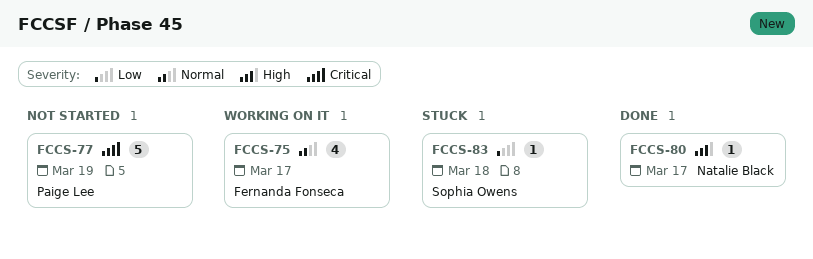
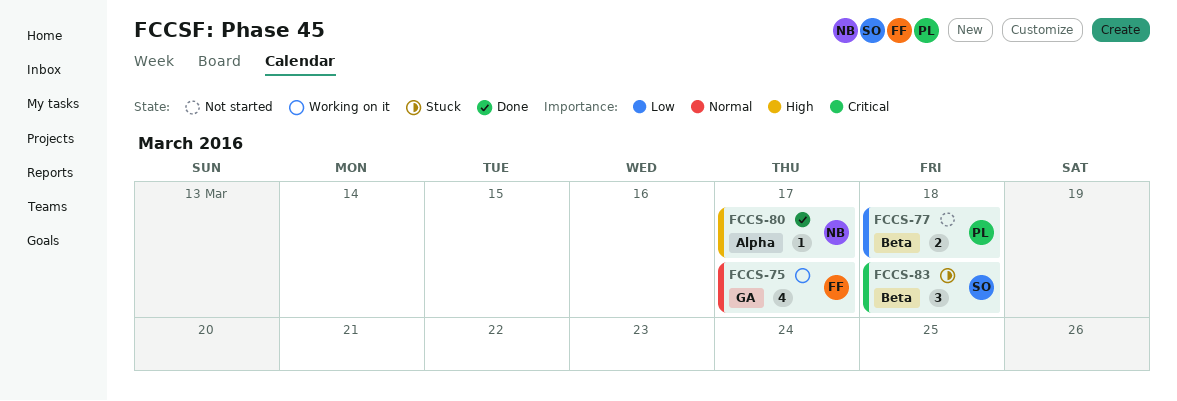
FCCS-77, priority: Critical -> Low
FCCS-77, estimate: 5 -> 2
FCCS-77, due: Mar 19 -> Mar 18
FCCS-83, priority: Low -> Critical
FCCS-83, estimate: 1 -> 3

